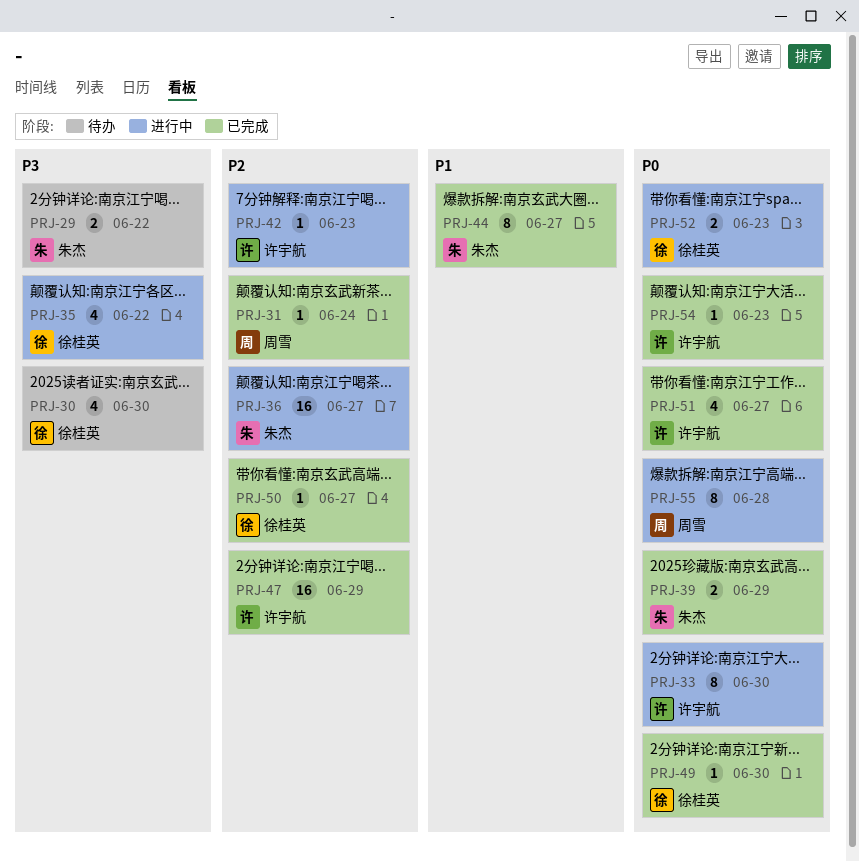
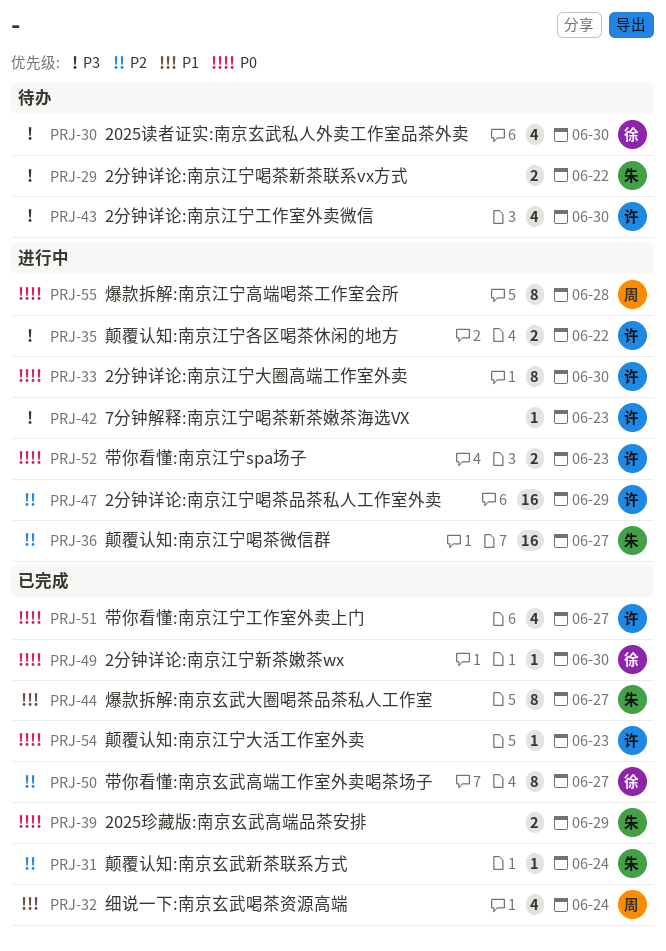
PRJ-31, owner: 周雪 -> 朱杰
PRJ-32: none -> present
PRJ-35, owner: 徐桂英 -> 许宇航
PRJ-35, estimate: 4 -> 2
PRJ-42, priority: P2 -> P3
PRJ-43: none -> present
PRJ-47, status: 已完成 -> 进行中
PRJ-50, estimate: 1 -> 8
PRJ-52, owner: 徐桂英 -> 许宇航

